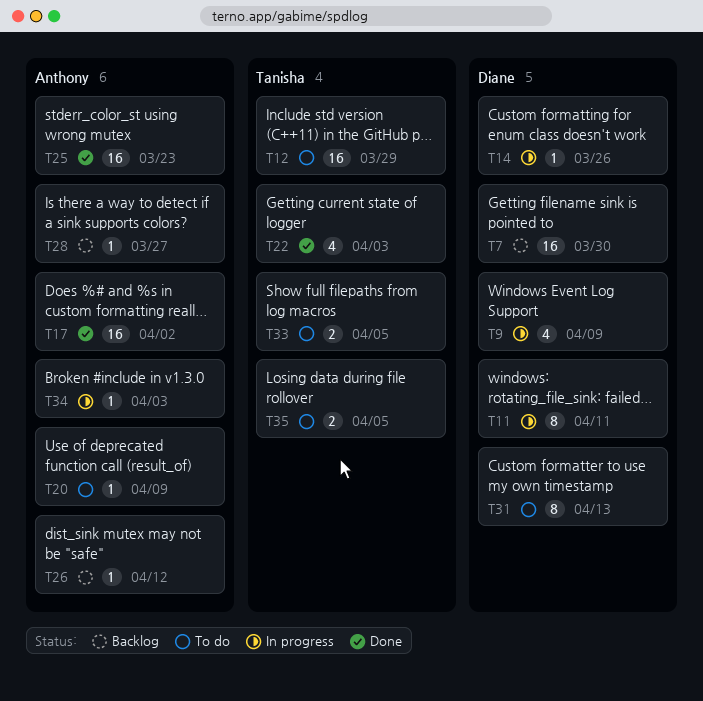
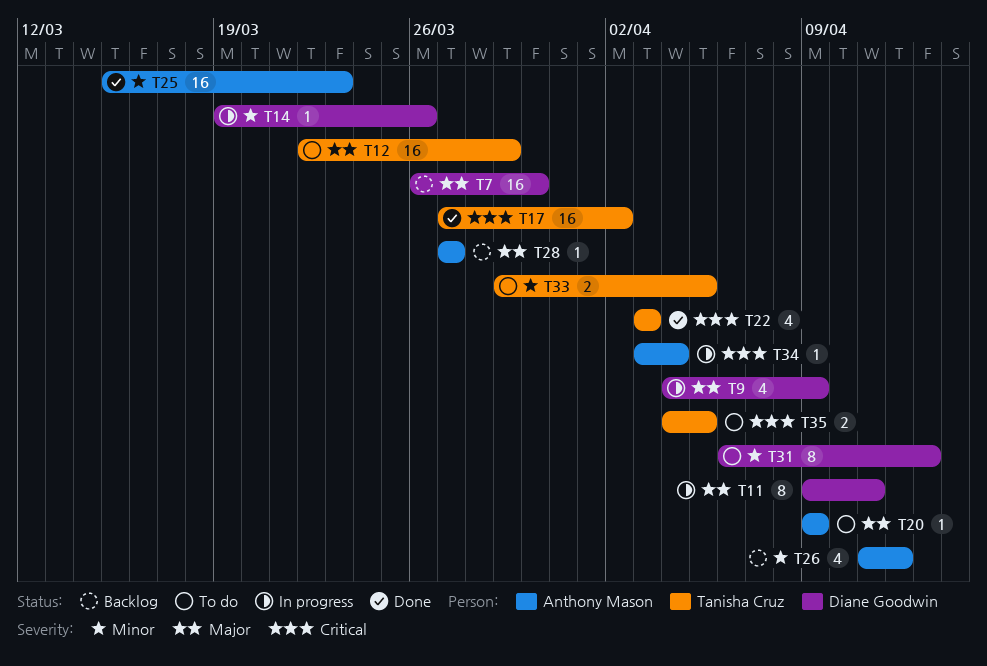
T17, owner: Anthony Mason -> Tanisha Cruz
T26, estimate: 1 -> 4
T34, due: Apr 3 -> Apr 4

